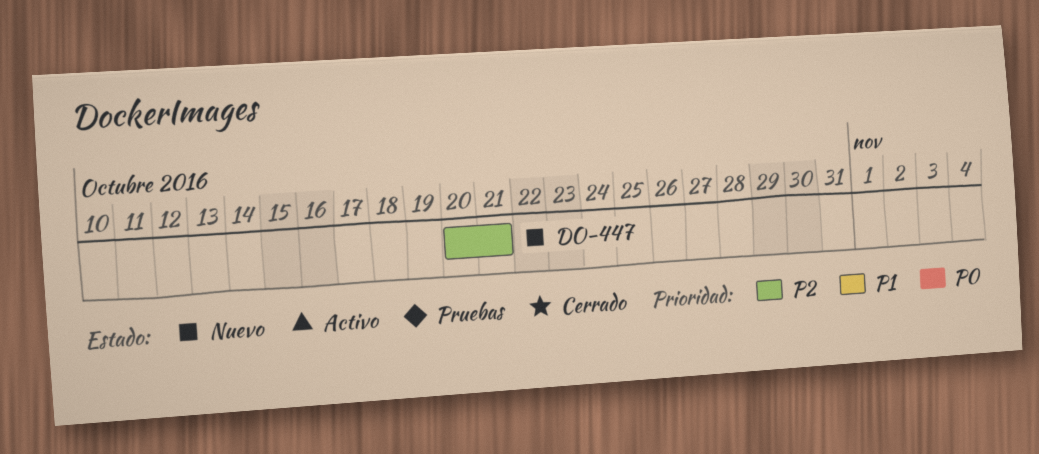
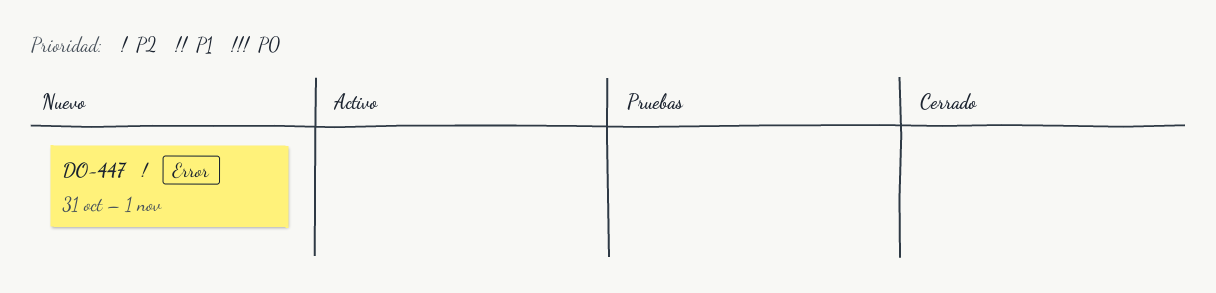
DO-447, start: Oct 20 -> Oct 31
DO-447, due: Oct 21 -> Nov 1

